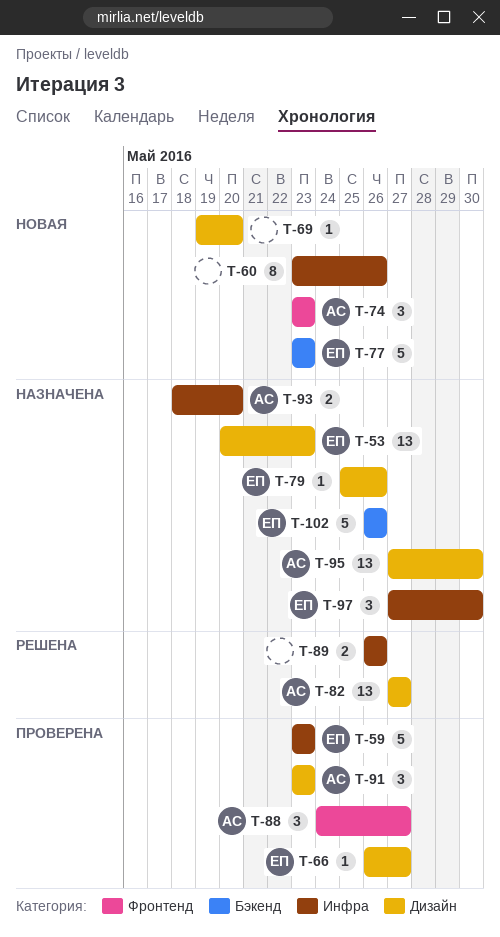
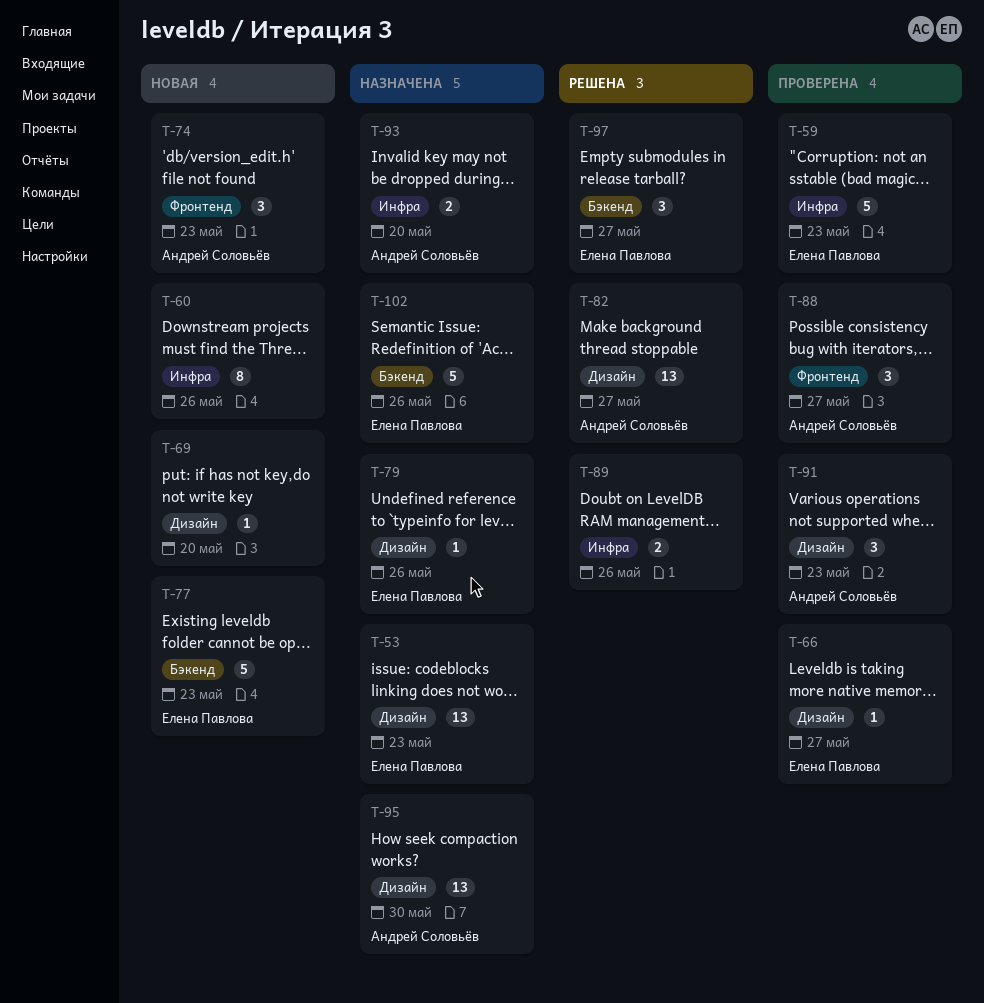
T-97, status: Назначена -> Решена
T-97, label: Инфра -> Бэкенд
T-97, due: May 30 -> May 27

